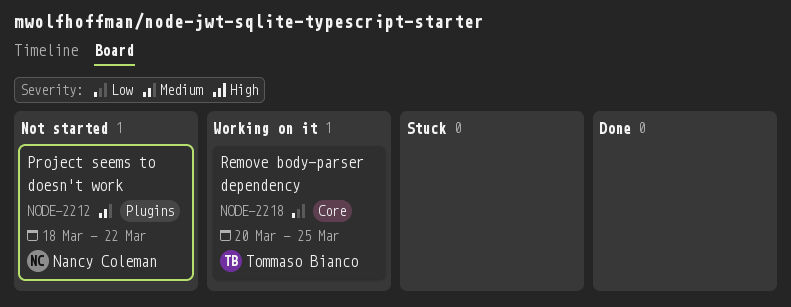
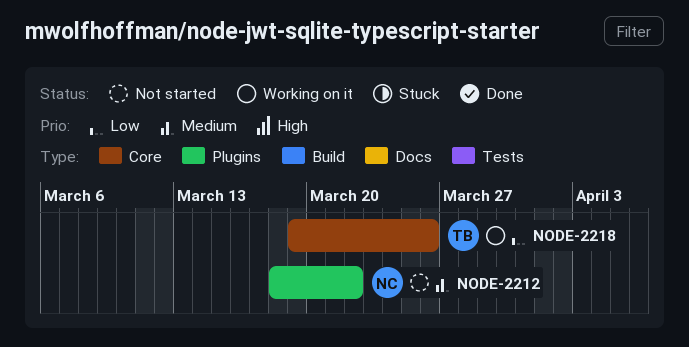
NODE-2218, start: Mar 20 -> Mar 19
NODE-2218, due: Mar 25 -> Mar 26

